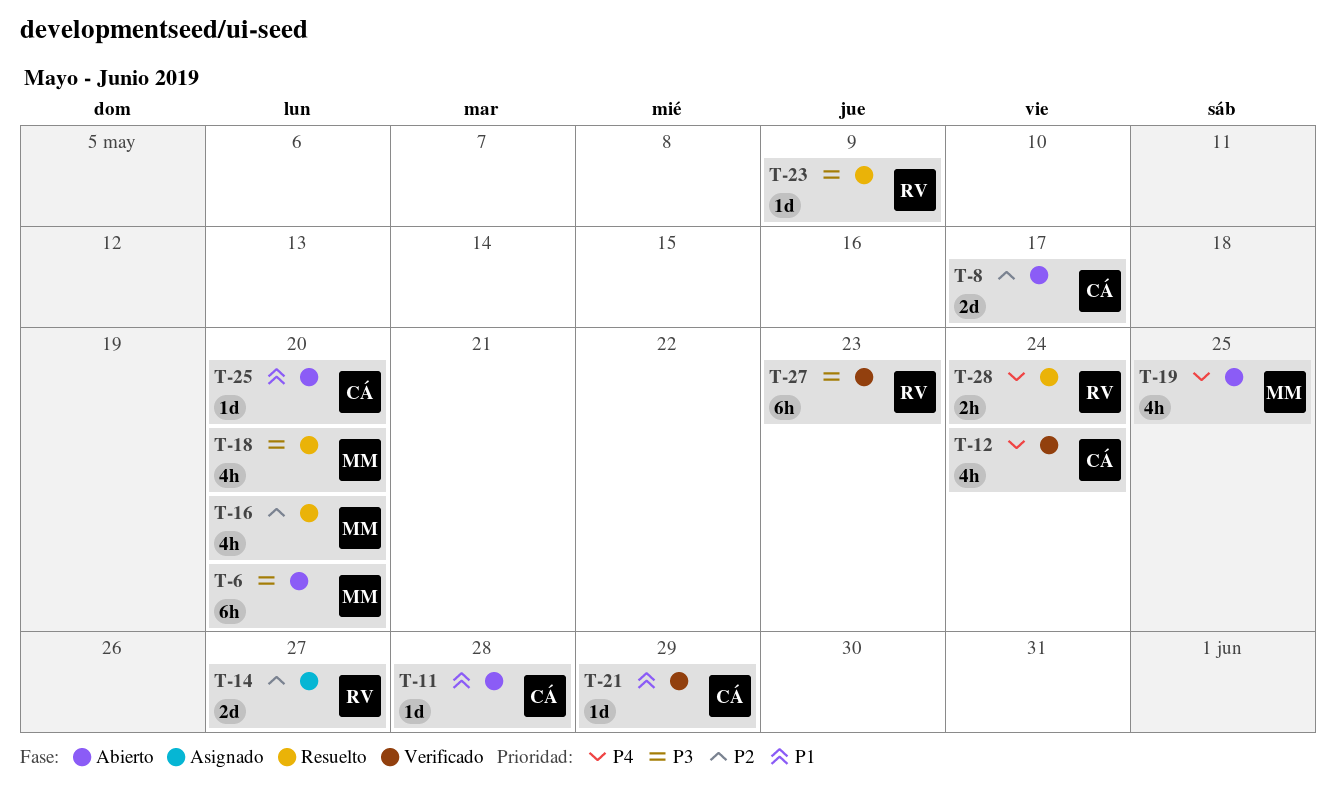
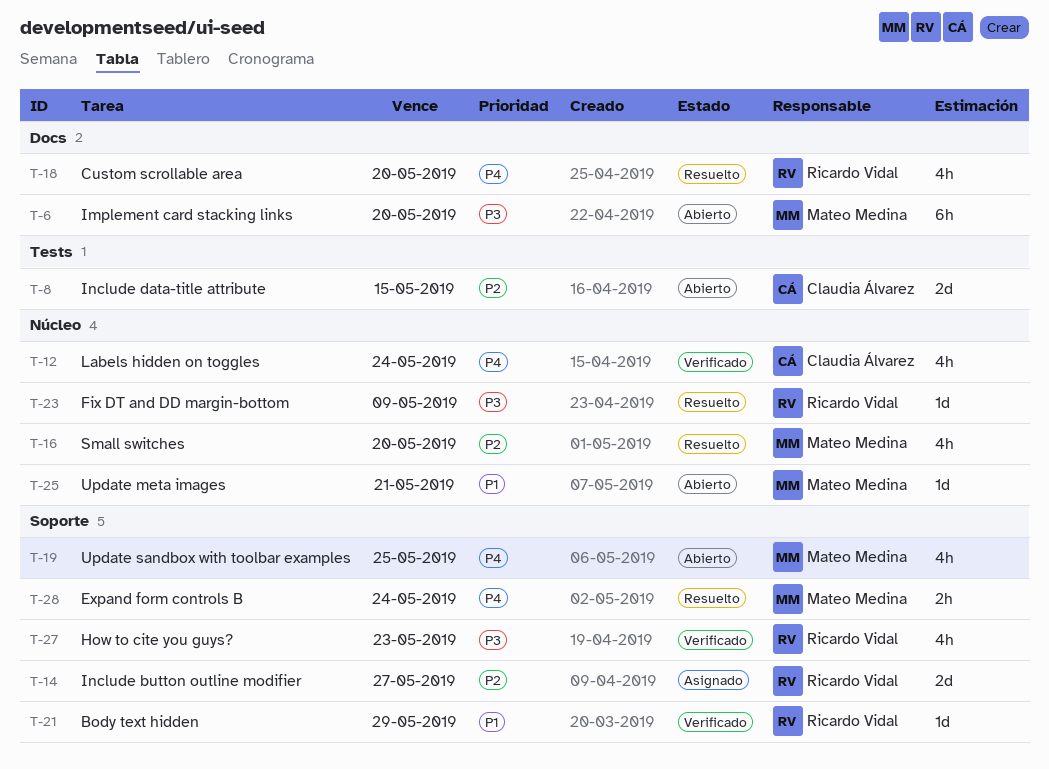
T-8, due: May 17 -> May 15
T-11: present -> none
T-18, owner: Mateo Medina -> Ricardo Vidal
T-18, priority: P3 -> P4
T-21, owner: Claudia Álvarez -> Ricardo Vidal
T-25, owner: Claudia Álvarez -> Mateo Medina
T-25, due: May 20 -> May 21
T-27, estimate: 6h -> 4h
T-28, owner: Ricardo Vidal -> Mateo Medina

